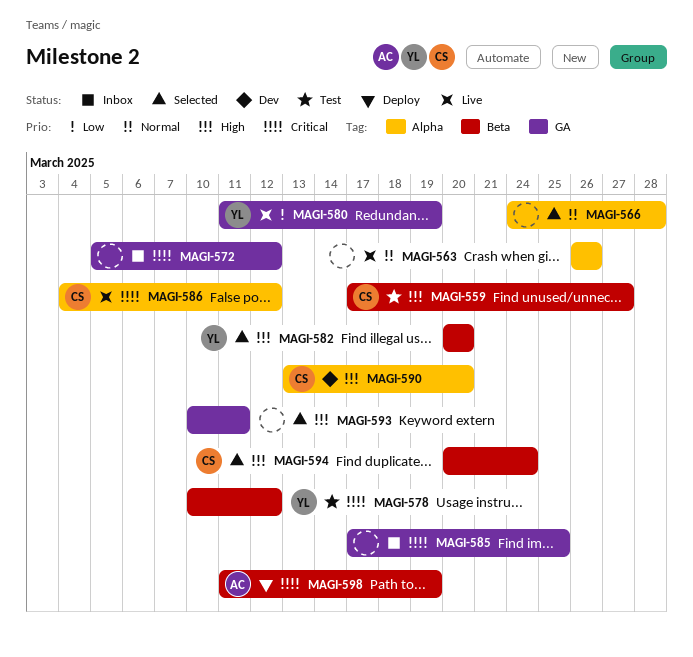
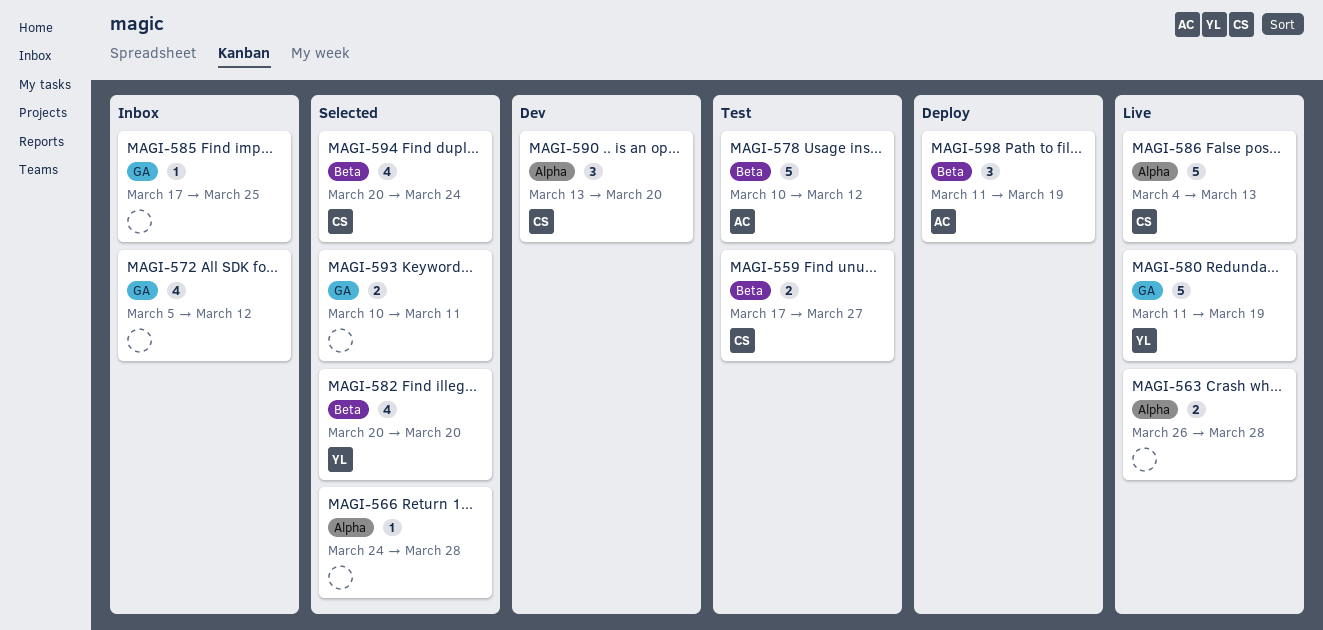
MAGI-563, due: Mar 26 -> Mar 28
MAGI-578, owner: YL -> AC
MAGI-586, due: Mar 12 -> Mar 13

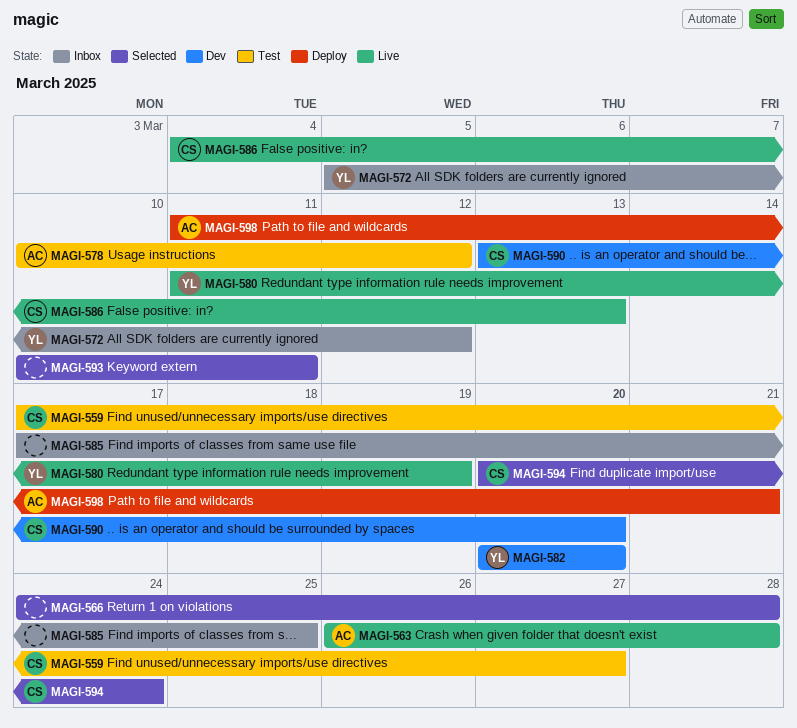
MAGI-563, owner: none -> AC
MAGI-572, owner: none -> YL
MAGI-582, status: Selected -> Dev
MAGI-598, due: Mar 19 -> Mar 21

